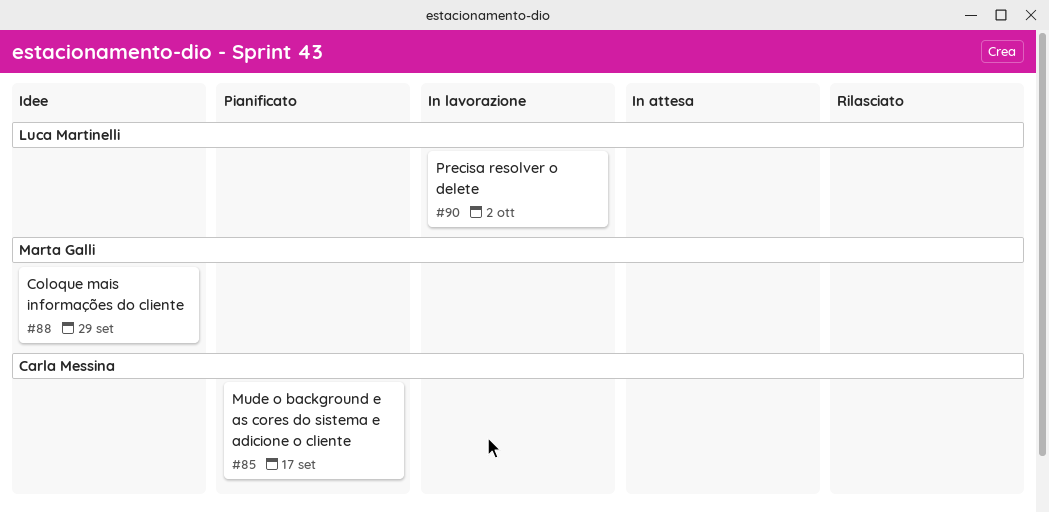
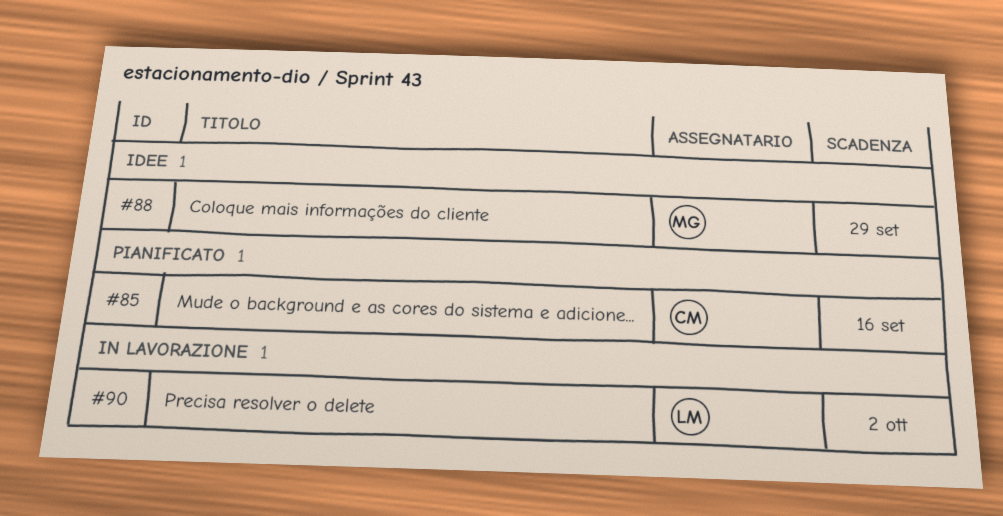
#85, due: Sep 17 -> Sep 16

